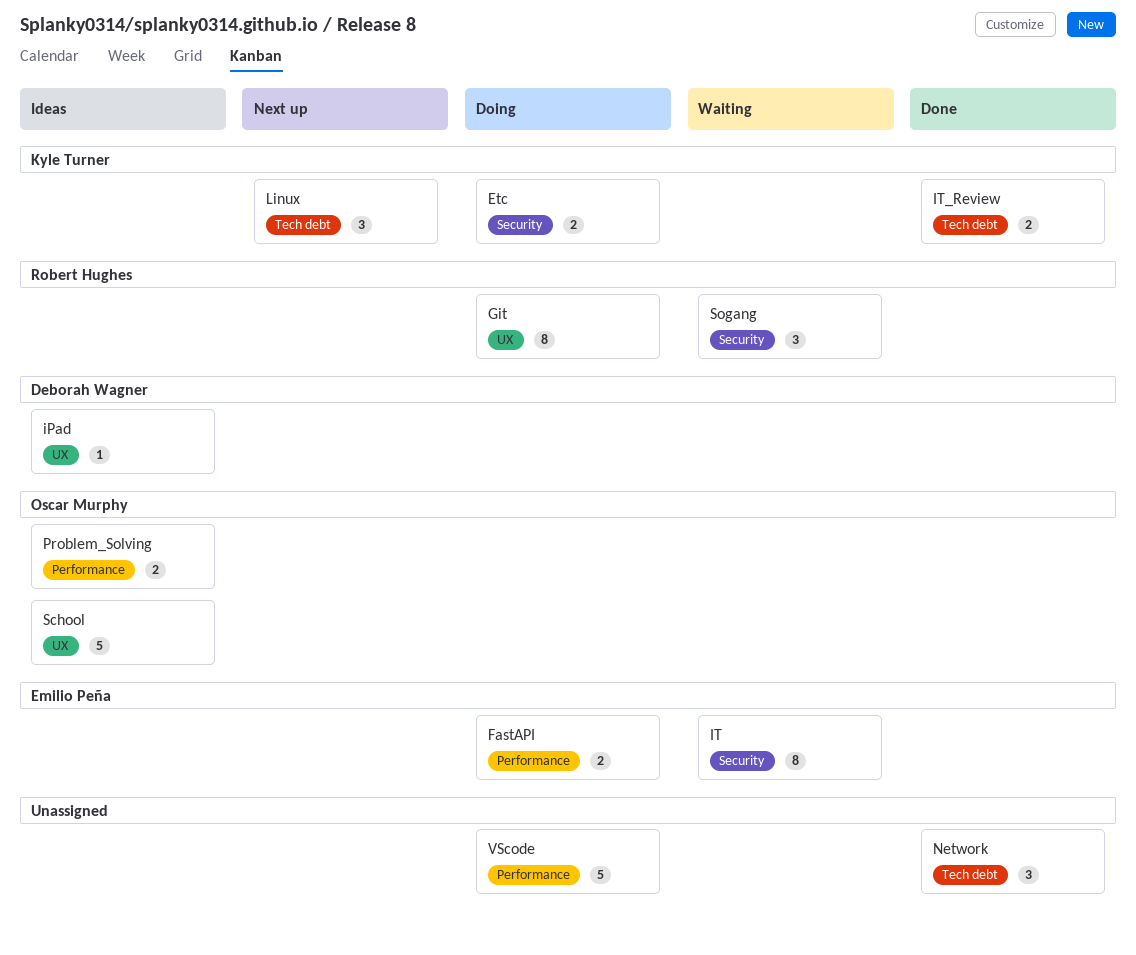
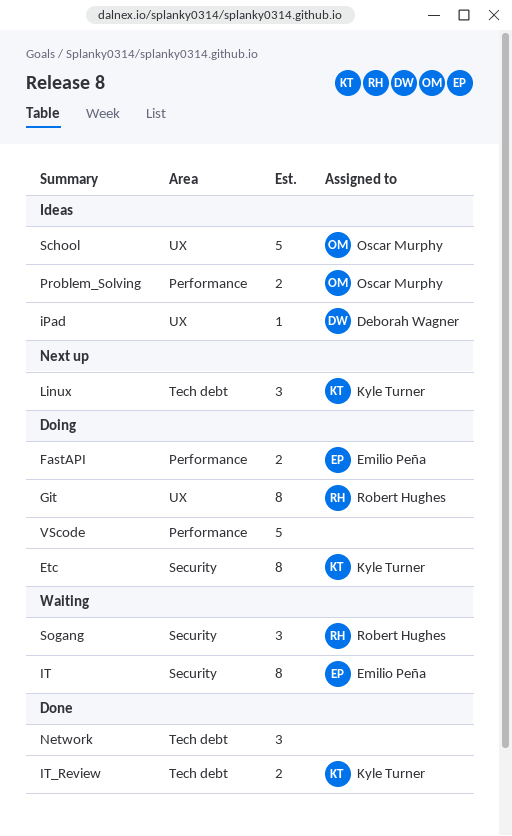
Etc, estimate: 2 -> 8

